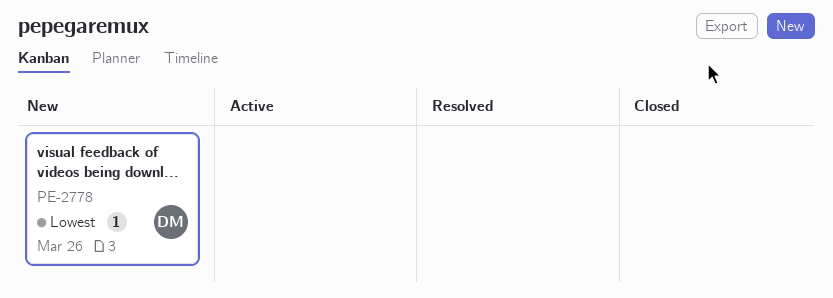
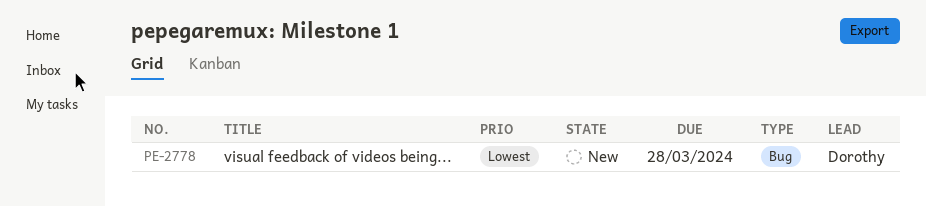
PE-2778, due: Mar 26 -> Mar 28

